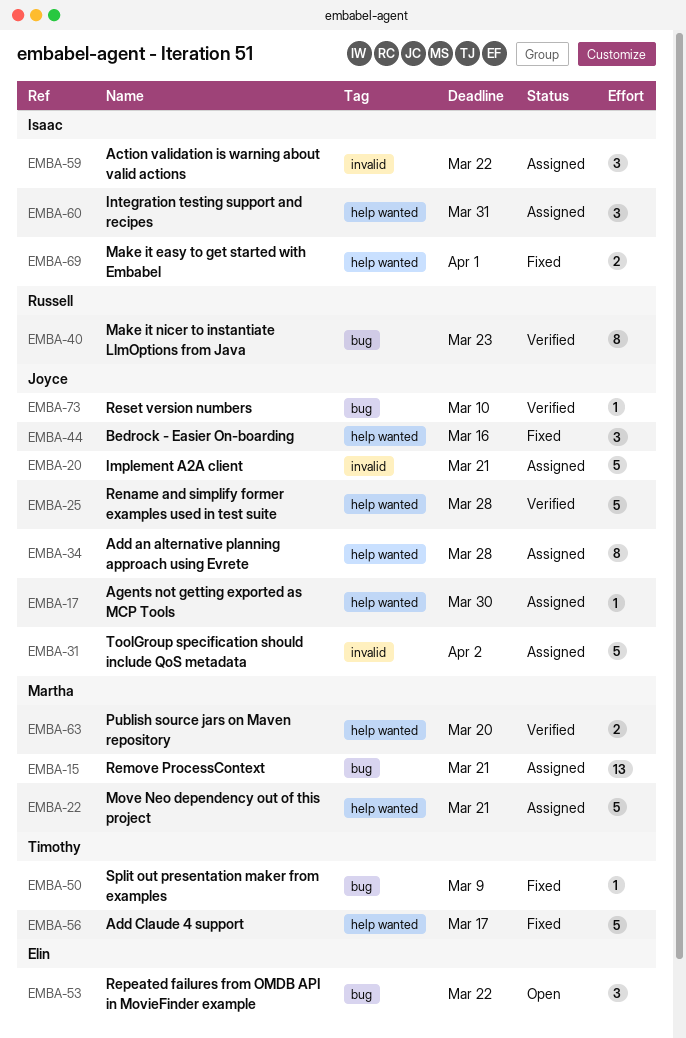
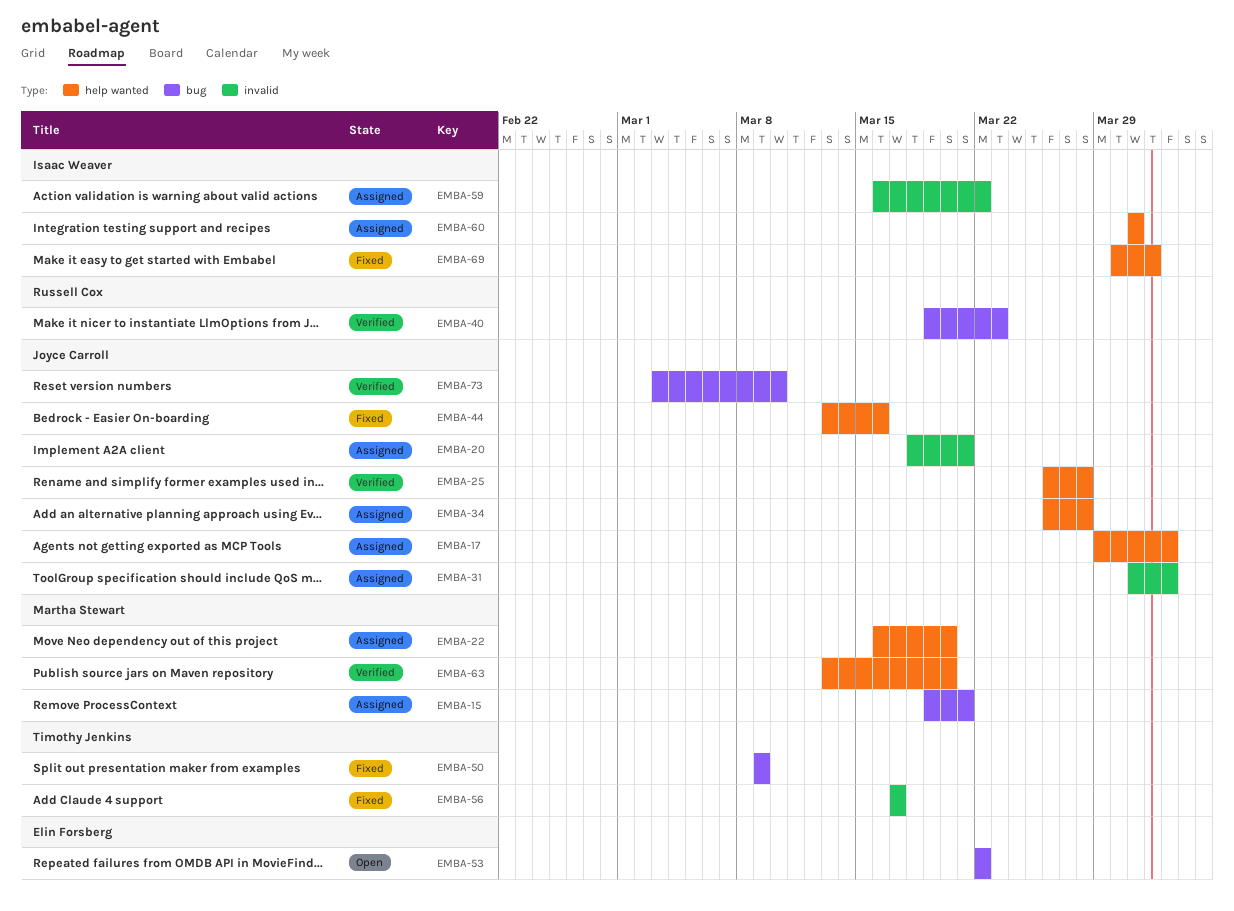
EMBA-17, due: Mar 30 -> Apr 2
EMBA-22, due: Mar 21 -> Mar 20
EMBA-56, label: help wanted -> invalid

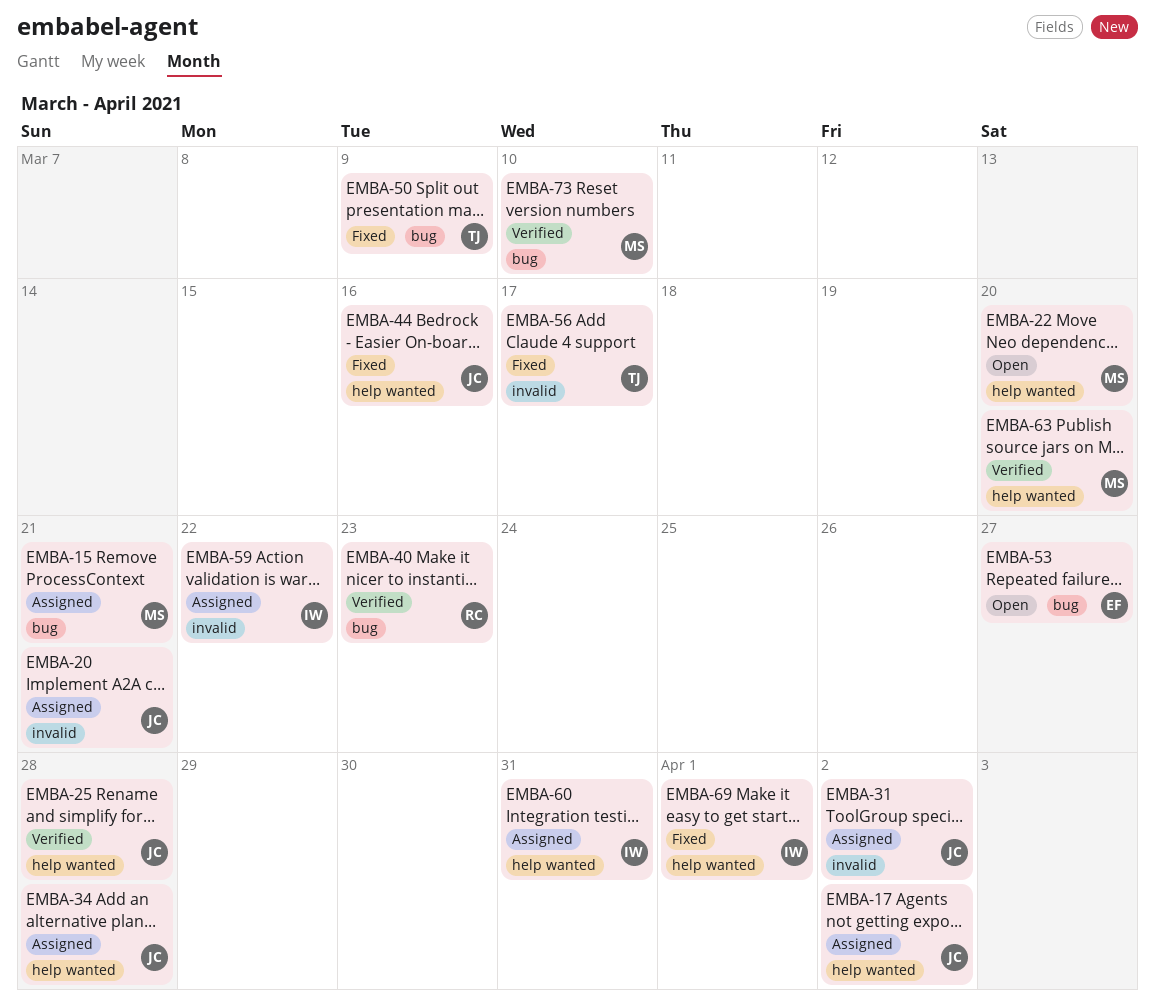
EMBA-22, status: Assigned -> Open
EMBA-53, due: Mar 22 -> Mar 27
EMBA-73, owner: Joyce Carroll -> Martha Stewart

